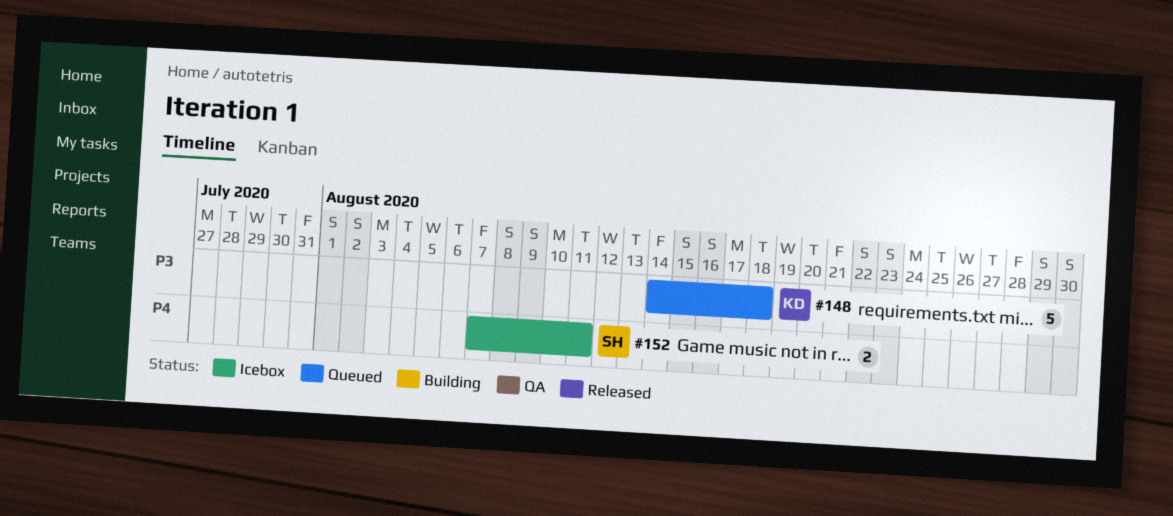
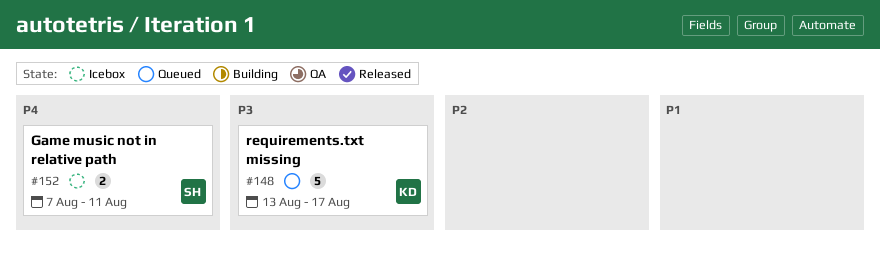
#148, start: Aug 14 -> Aug 13
#148, due: Aug 18 -> Aug 17

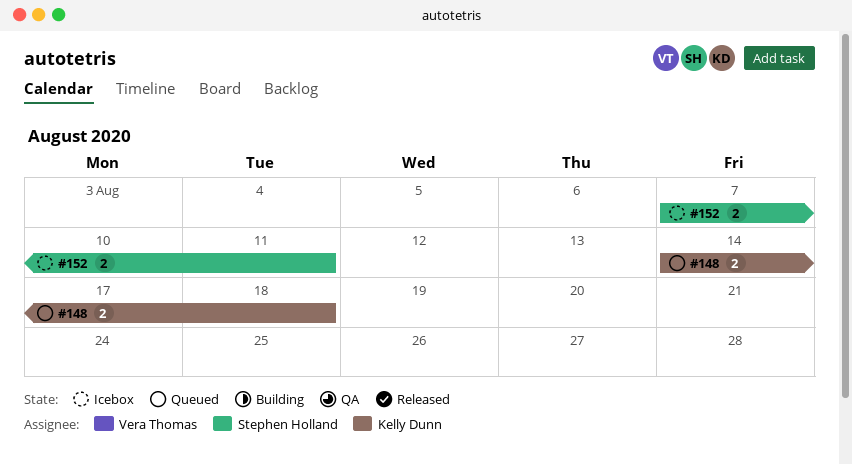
#148, estimate: 5 -> 2
#148, start: Aug 13 -> Aug 14
#148, due: Aug 17 -> Aug 18

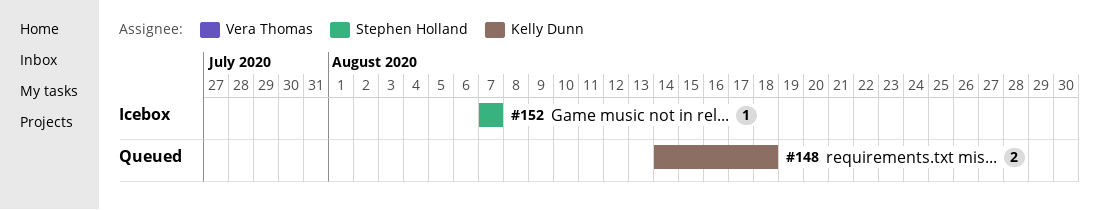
#152, estimate: 2 -> 1
#152, due: Aug 11 -> Aug 7

